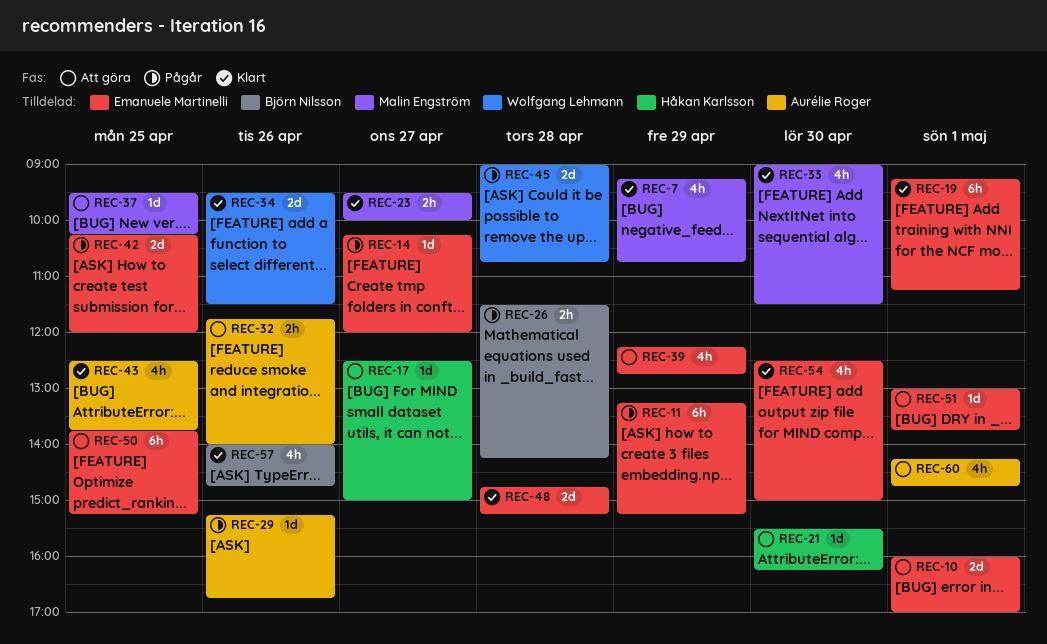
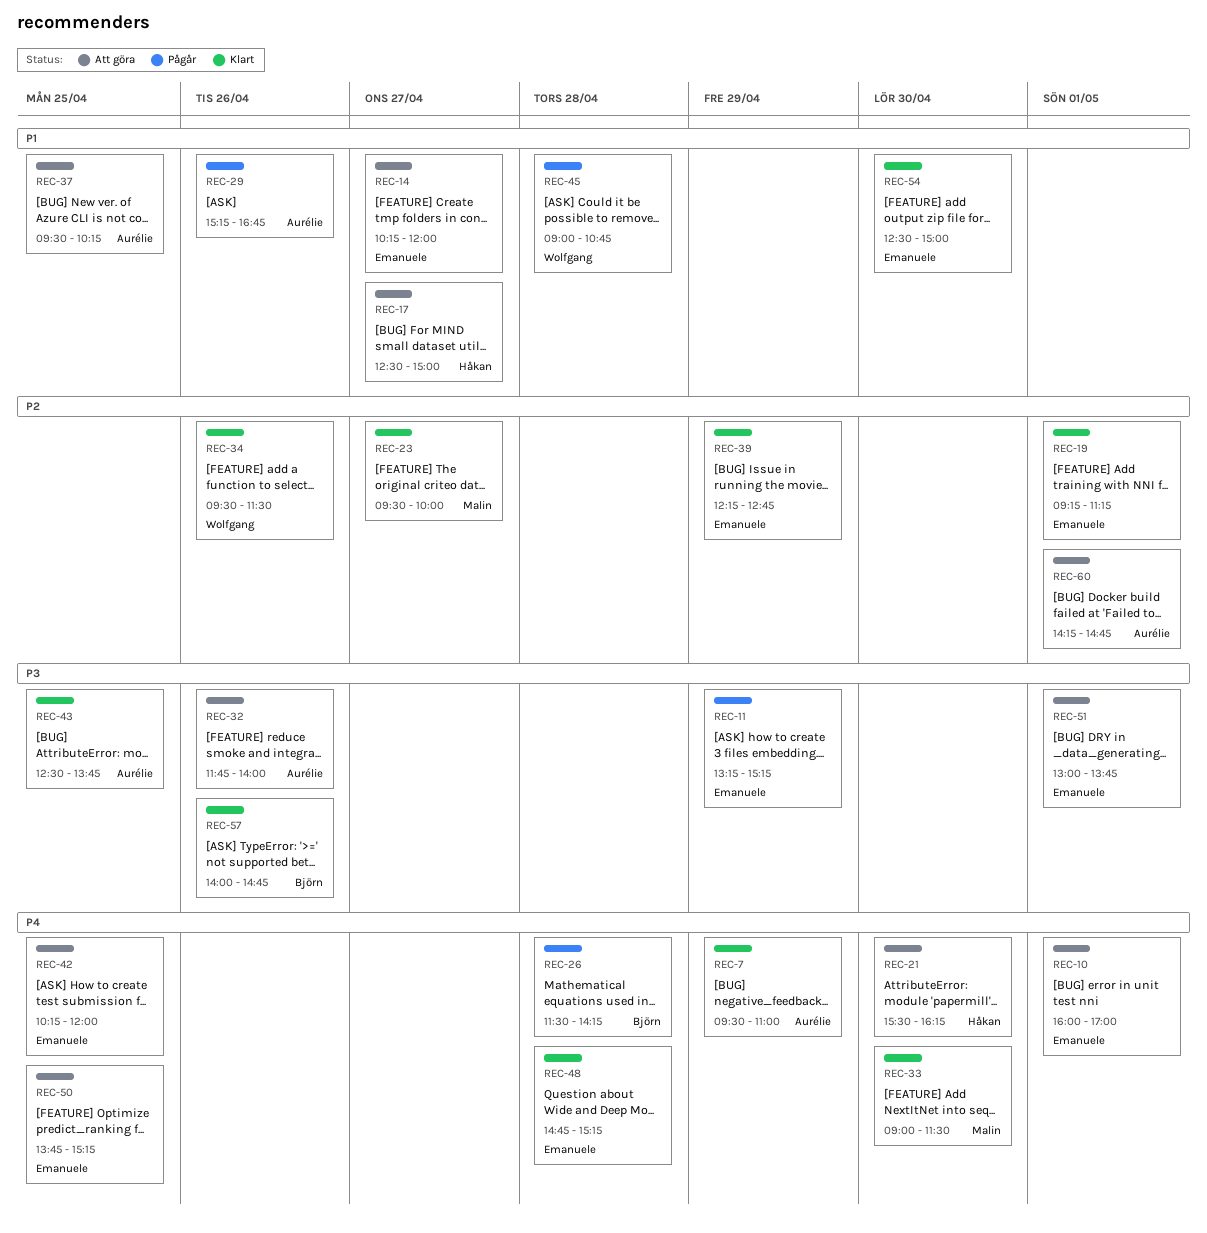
REC-7, owner: Malin Engström -> Aurélie Roger
REC-7, begins: 09:15 -> 09:30
REC-7, ends: 10:45 -> 11:00
REC-14, status: Pågår -> Att göra
REC-37, owner: Malin Engström -> Aurélie Roger
REC-39, status: Att göra -> Klart
REC-42, status: Pågår -> Att göra

